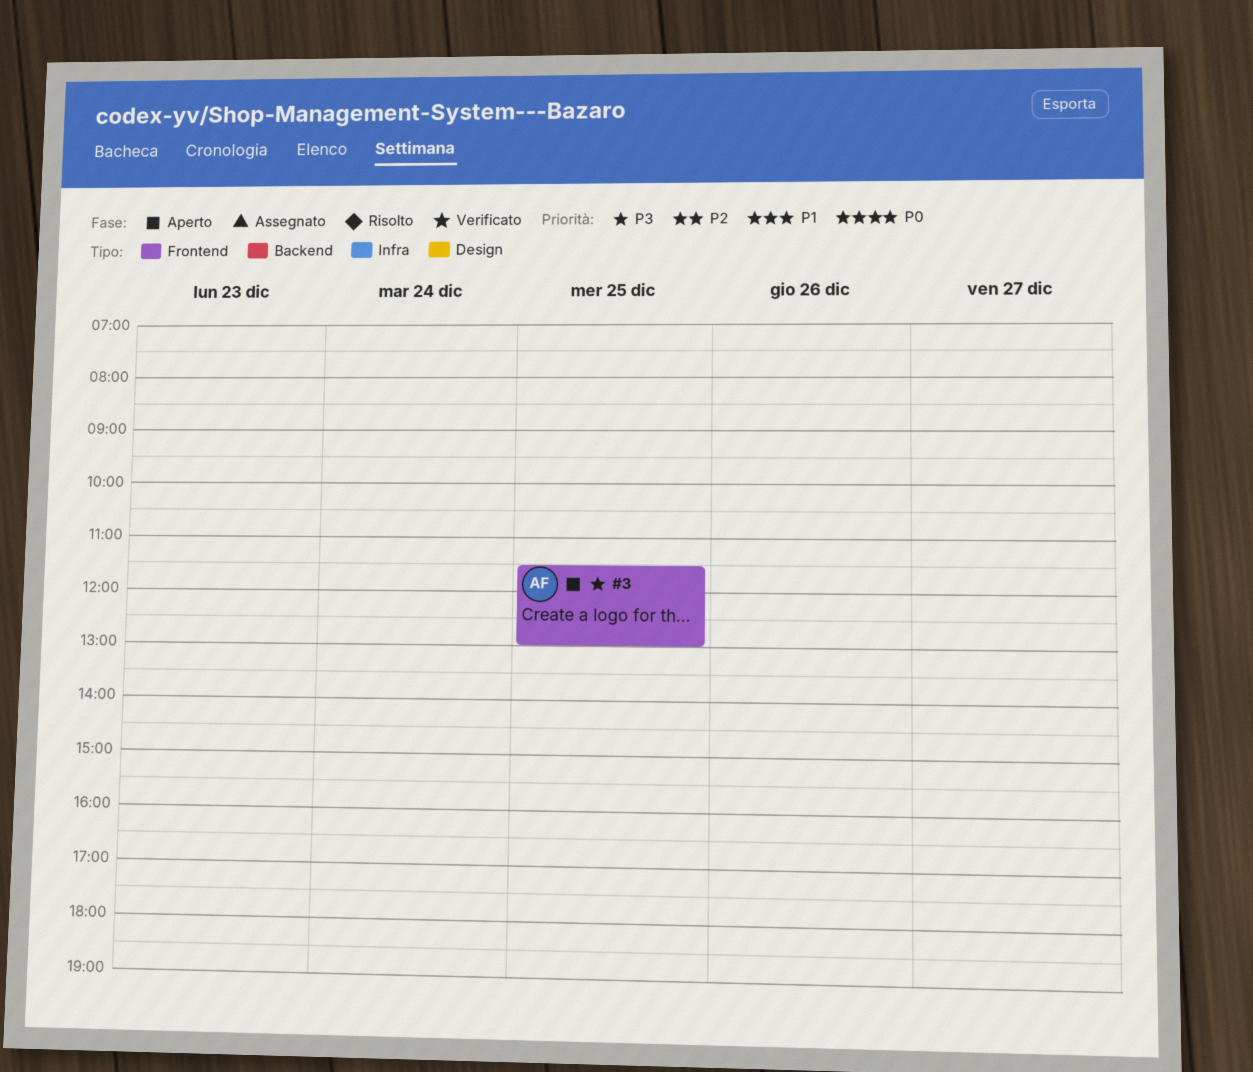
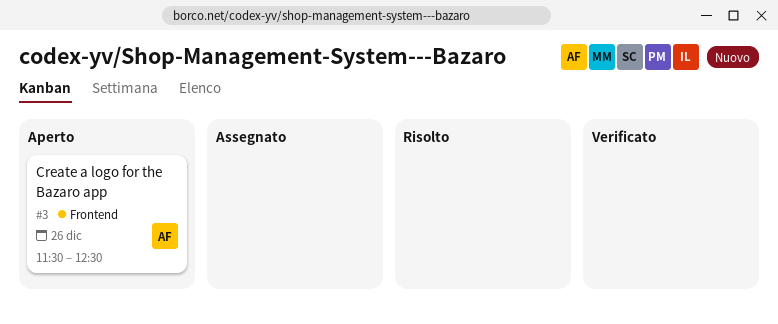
#3, day: Dec 25 -> Dec 26
#3, ends: 13:00 -> 12:30

